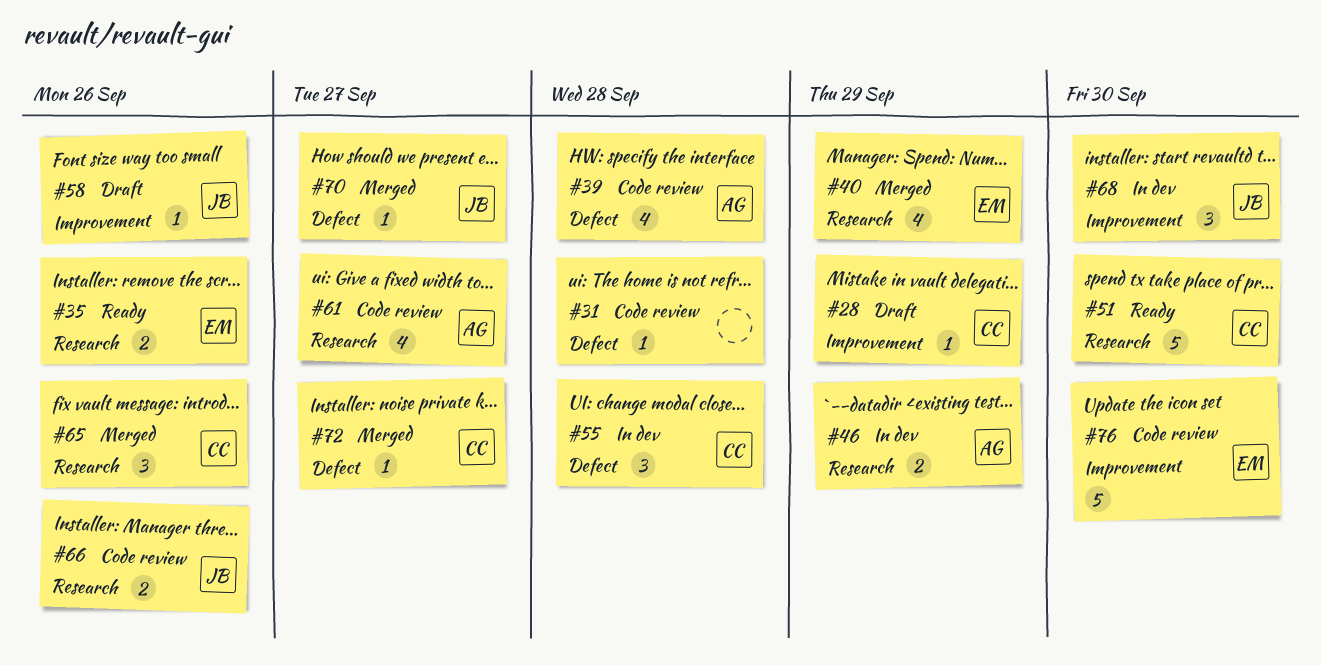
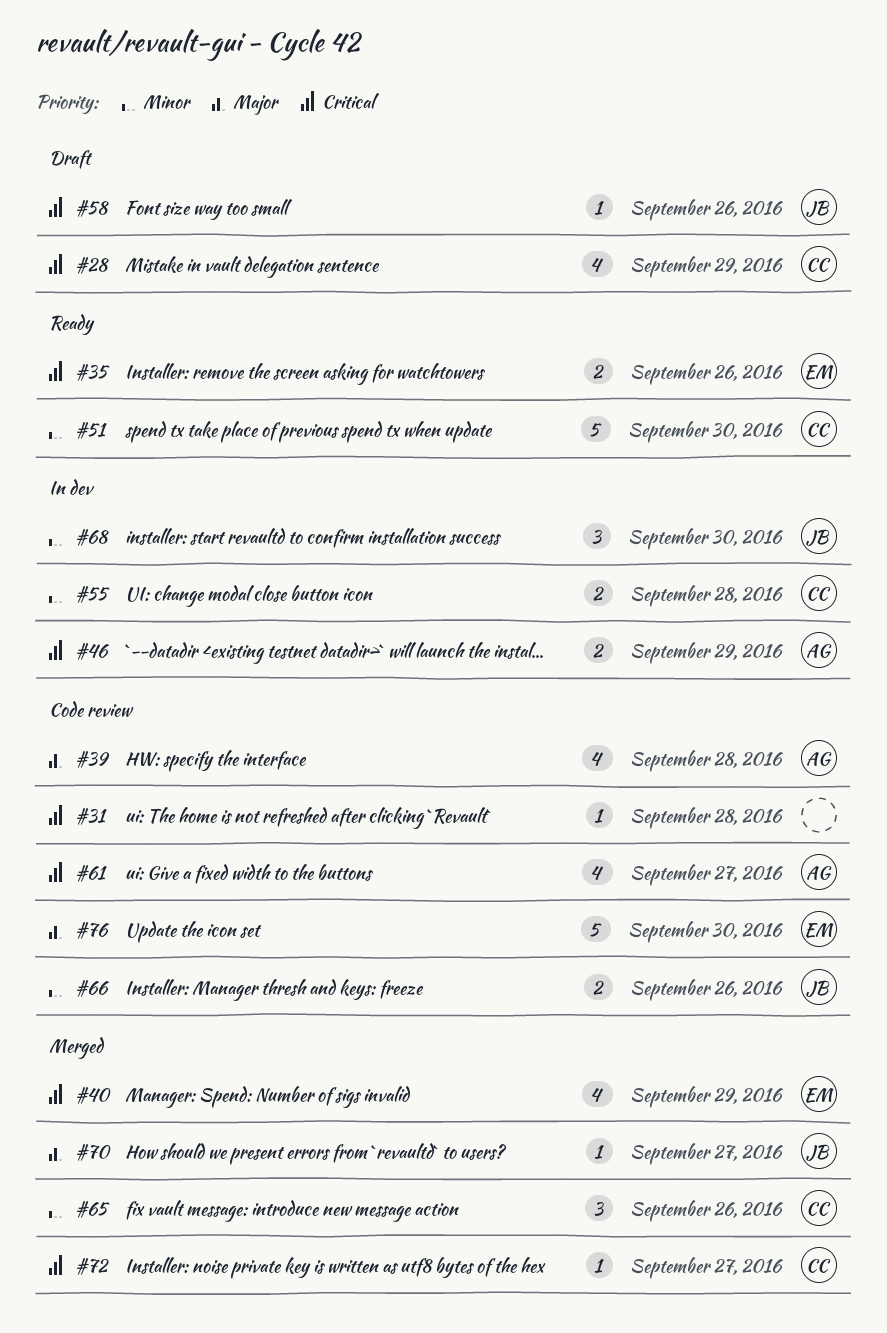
#28, estimate: 1 -> 4
#55, estimate: 3 -> 2

